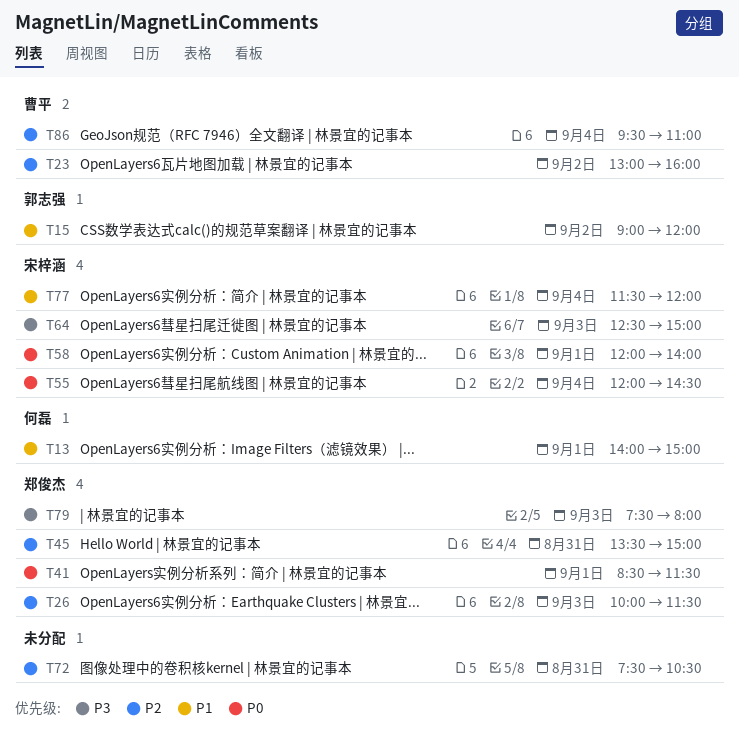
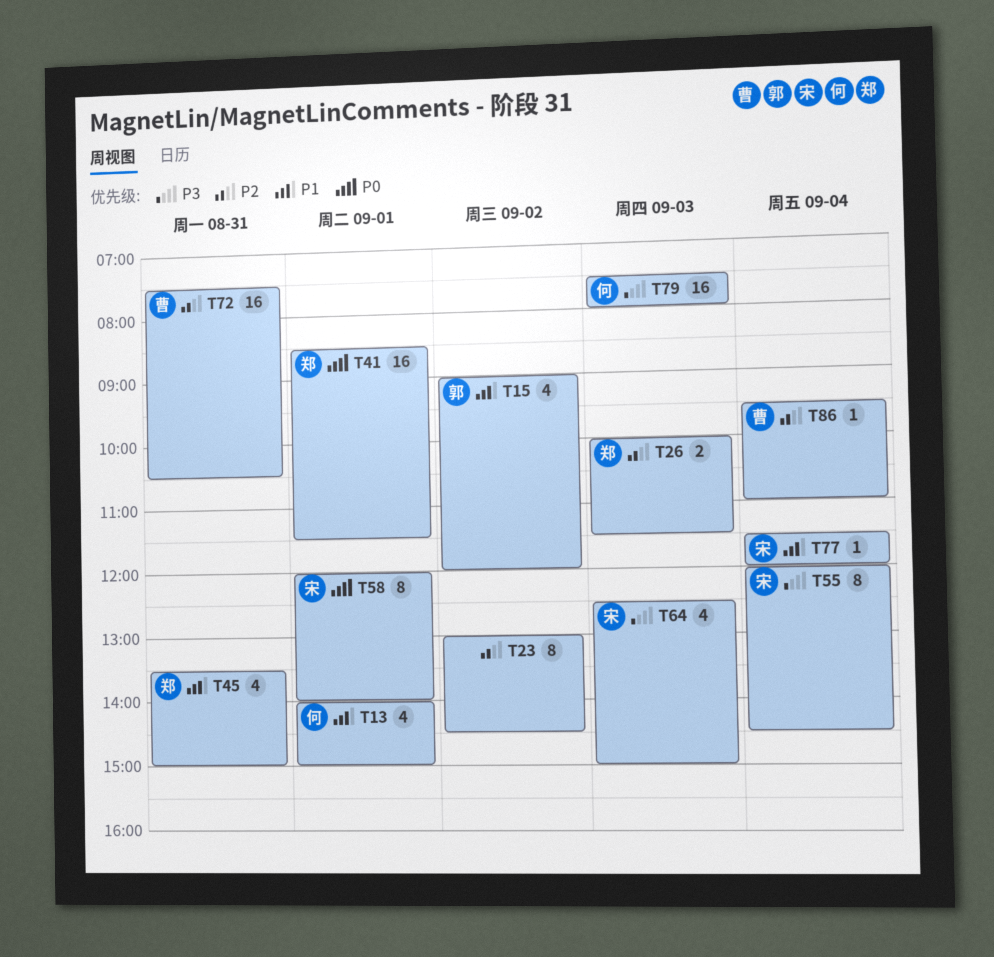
T23, owner: 曹平 -> none
T23, ends: 16:00 -> 14:30
T45, priority: P2 -> P1
T55, priority: P0 -> P3
T72, owner: none -> 曹平
T79, owner: 郑俊杰 -> 何磊

